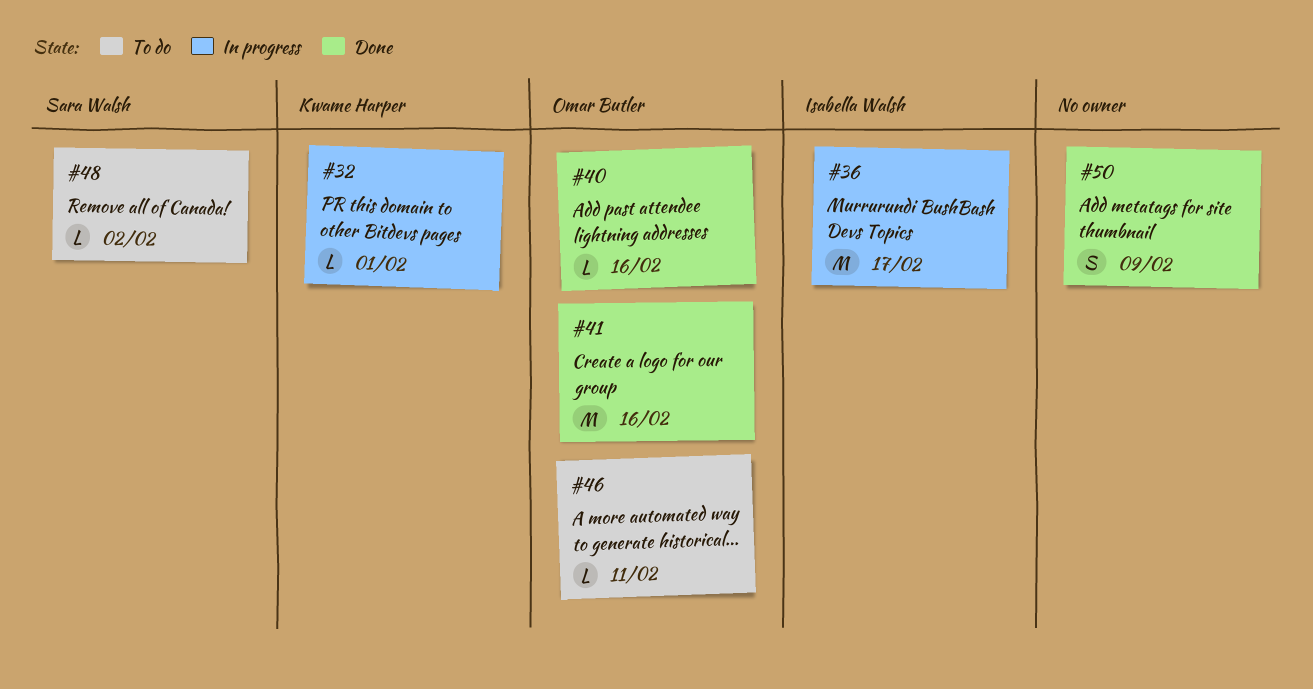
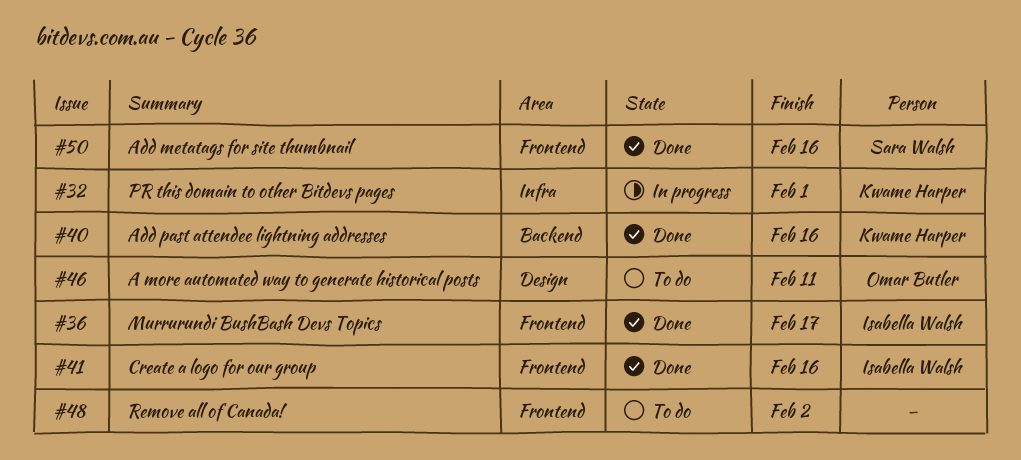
#36, status: In progress -> Done
#40, owner: Omar Butler -> Kwame Harper
#41, owner: Omar Butler -> Isabella Walsh
#48, owner: Sara Walsh -> none
#50, owner: none -> Sara Walsh
#50, due: Feb 9 -> Feb 16

